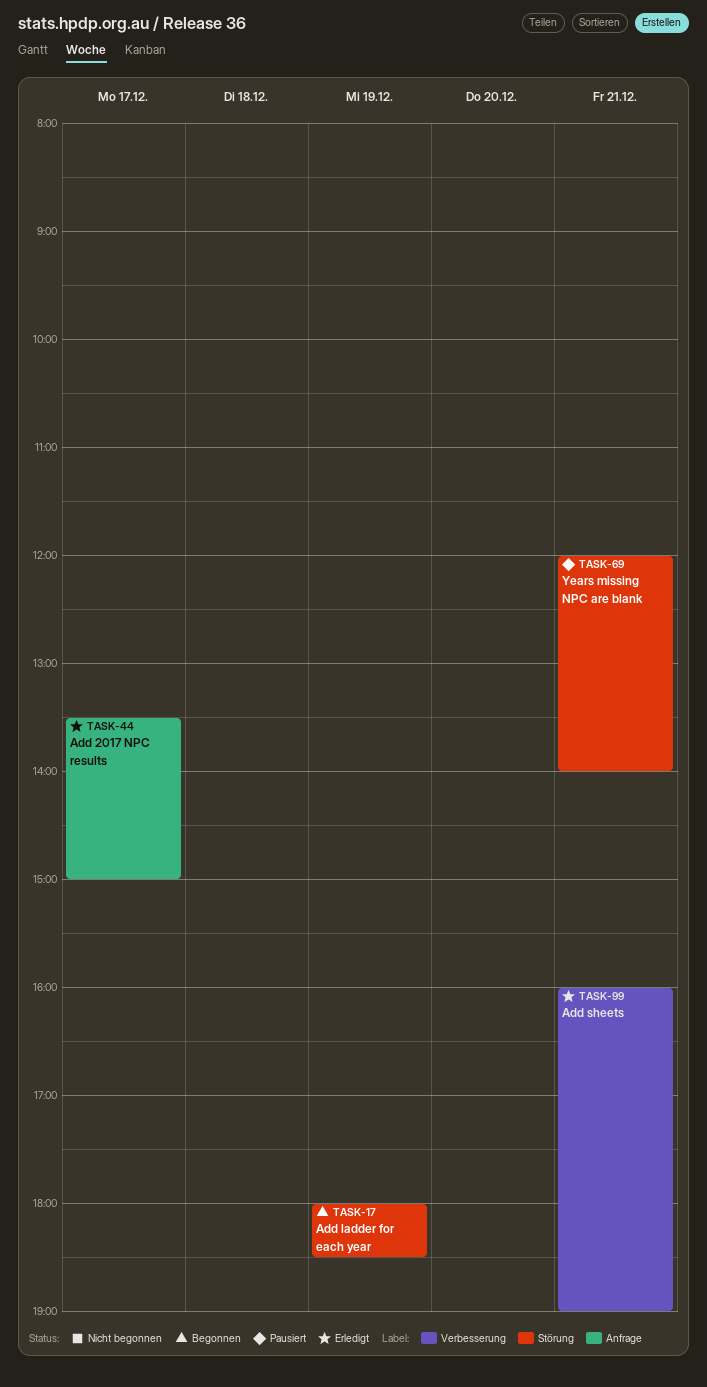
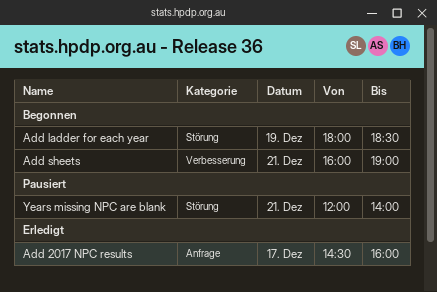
Add 2017 NPC results, begins: 13:30 -> 14:30
Add 2017 NPC results, ends: 15:00 -> 16:00
Add sheets, status: Erledigt -> Begonnen

